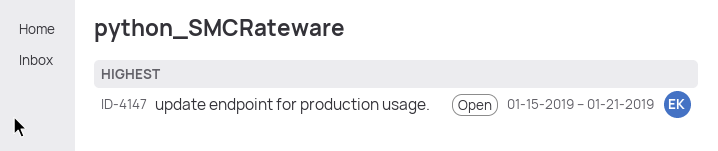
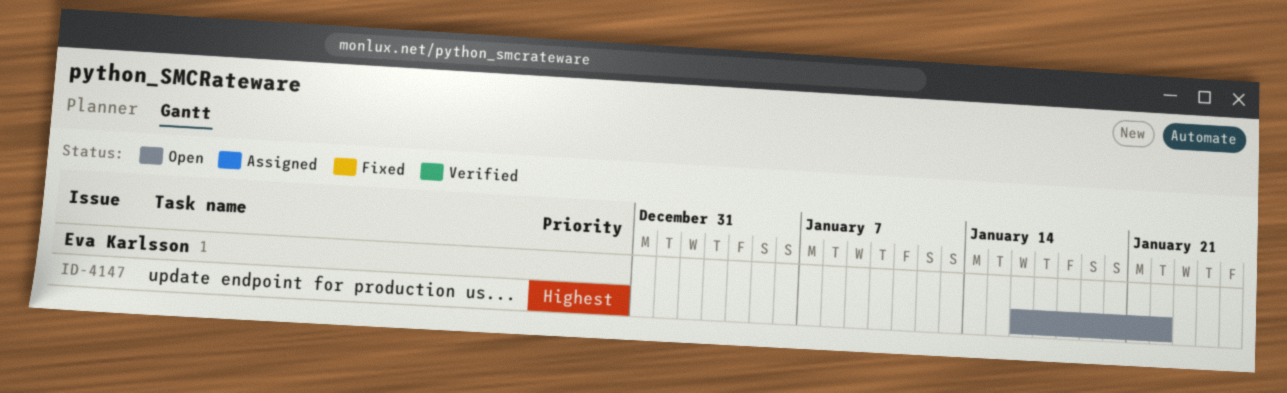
ID-4147, start: Jan 15 -> Jan 16
ID-4147, due: Jan 21 -> Jan 22

